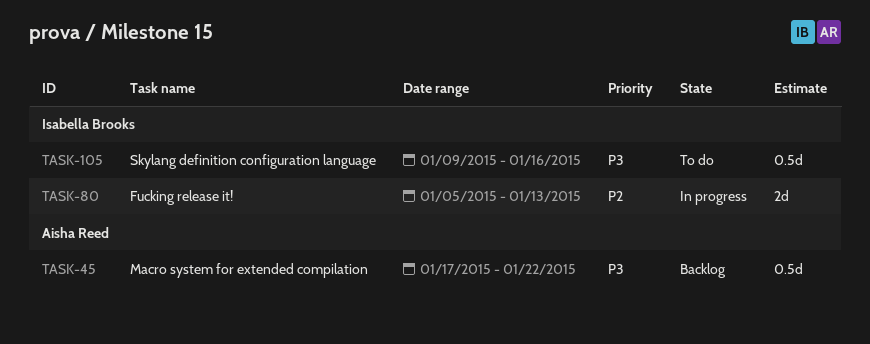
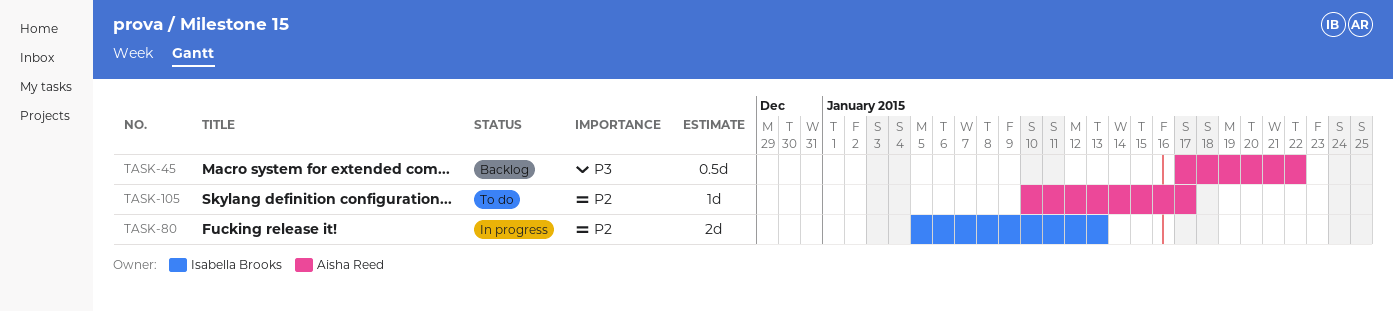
TASK-105, owner: Isabella Brooks -> Aisha Reed
TASK-105, priority: P3 -> P2
TASK-105, estimate: 0.5d -> 1d
TASK-105, start: Jan 9 -> Jan 10
TASK-105, due: Jan 16 -> Jan 17

